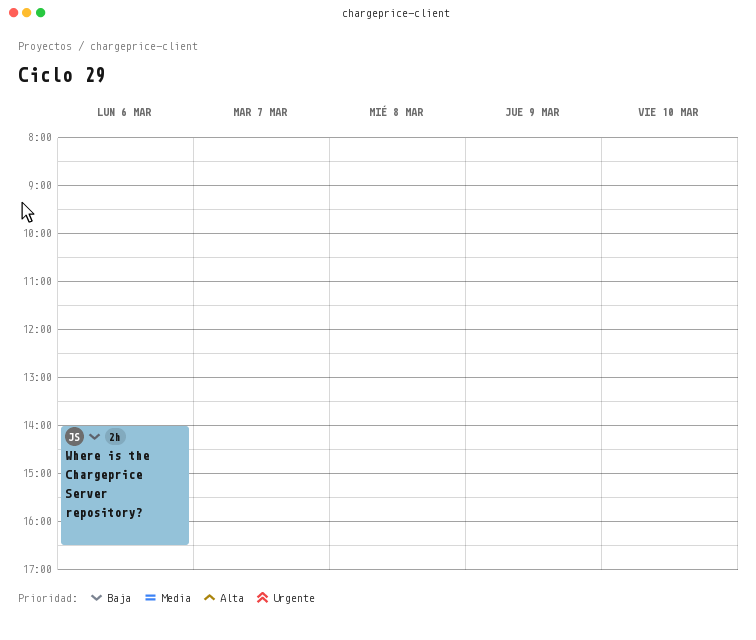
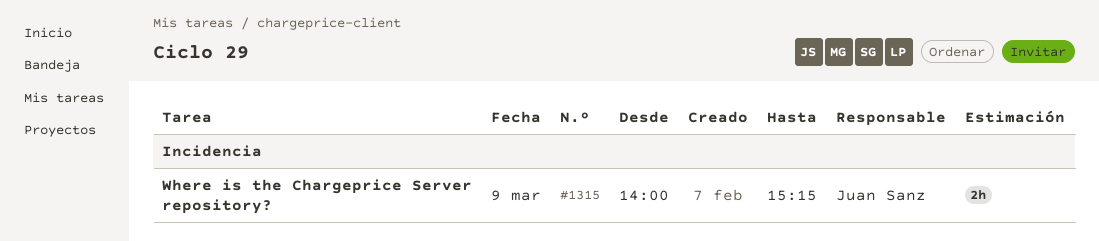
Where is the Chargeprice Server repository?, day: Mar 6 -> Mar 9
Where is the Chargeprice Server repository?, ends: 16:30 -> 15:15

